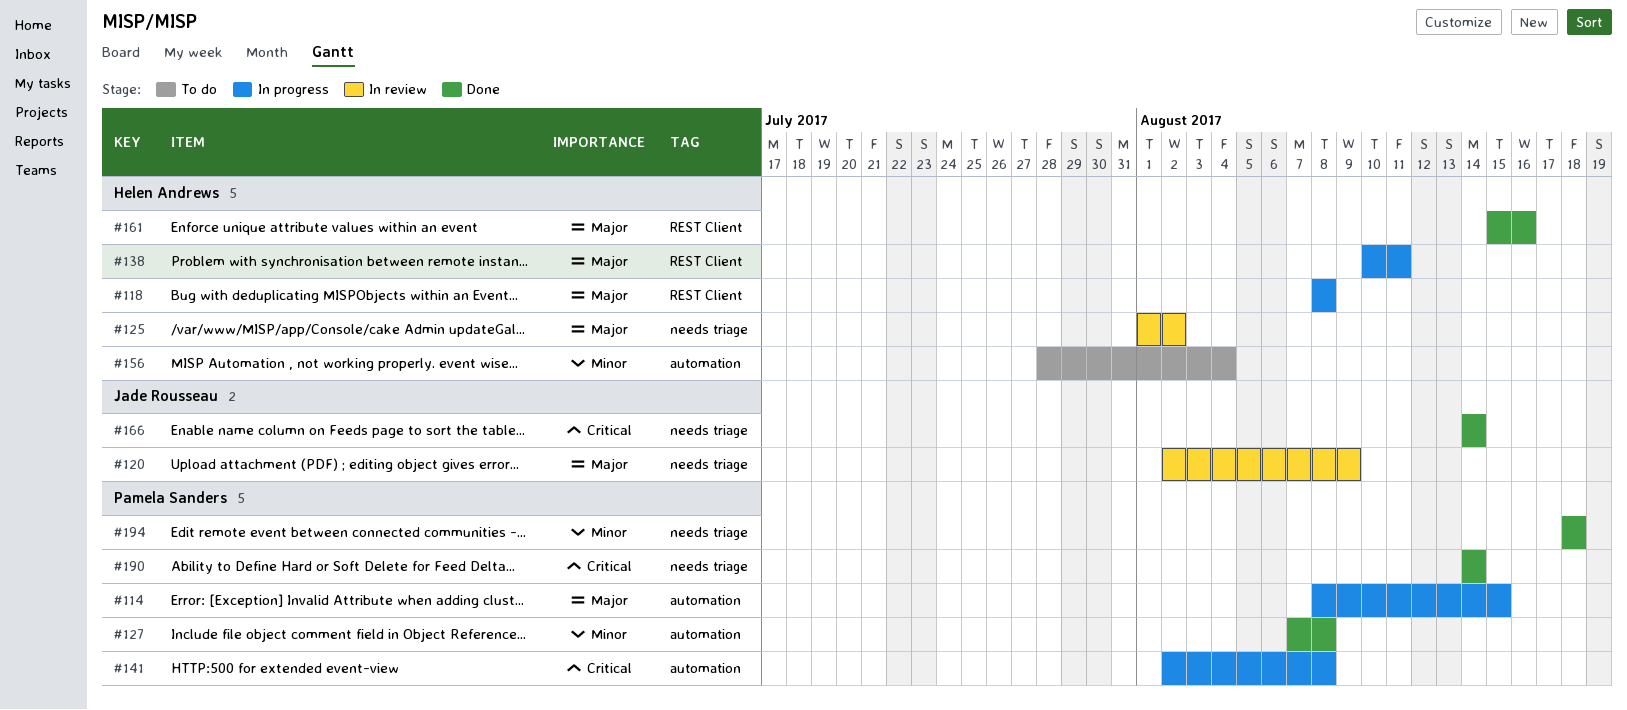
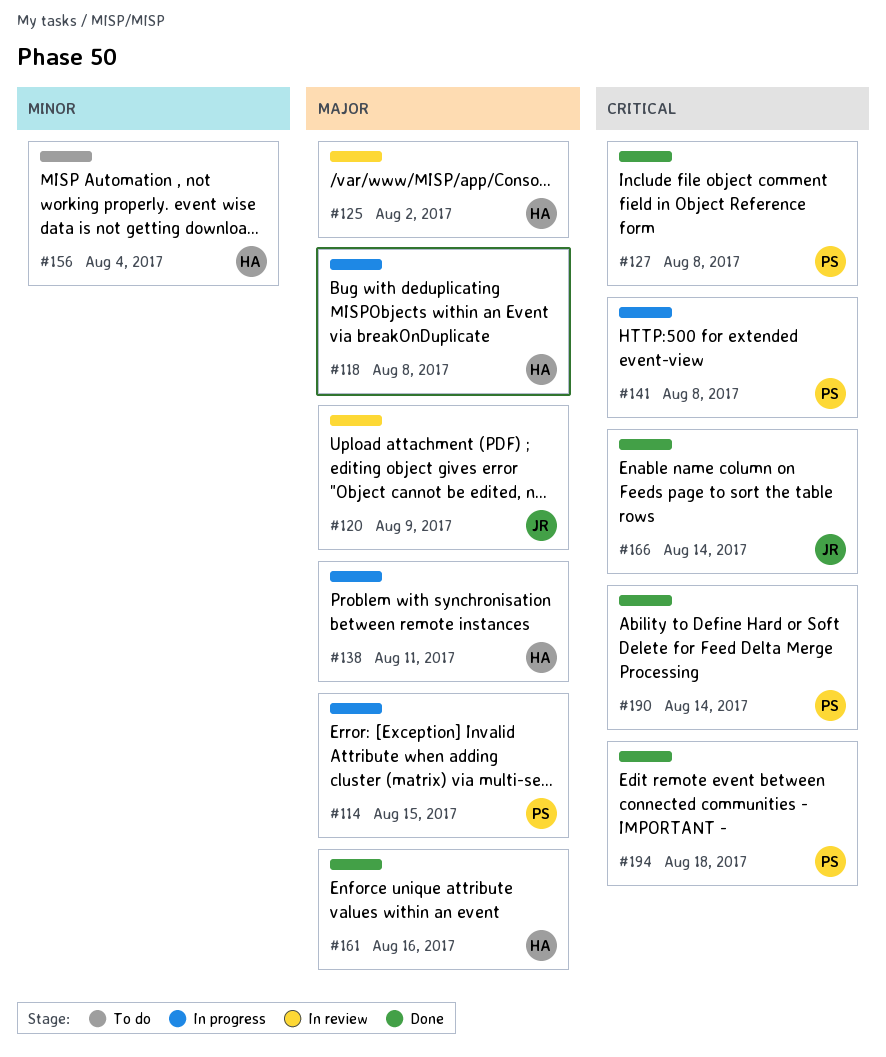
#127, priority: Minor -> Critical
#194, priority: Minor -> Critical

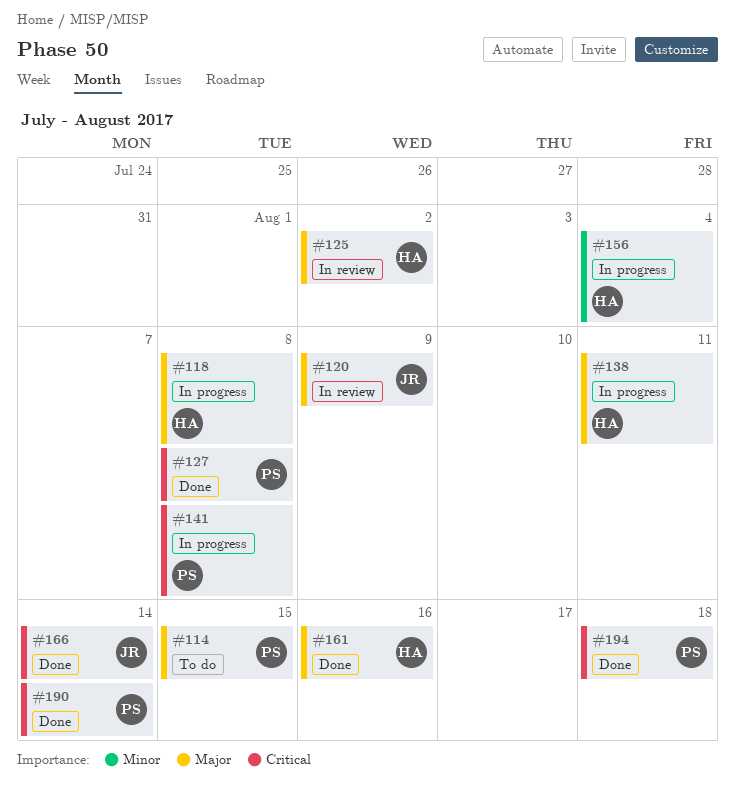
#114, status: In progress -> To do
#156, status: To do -> In progress

